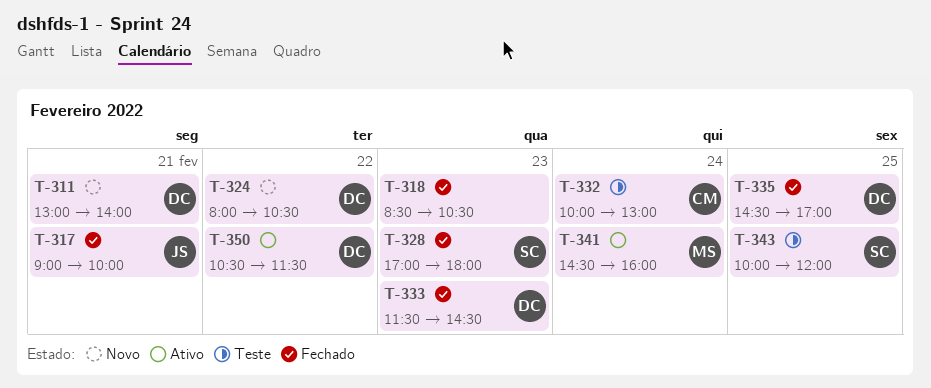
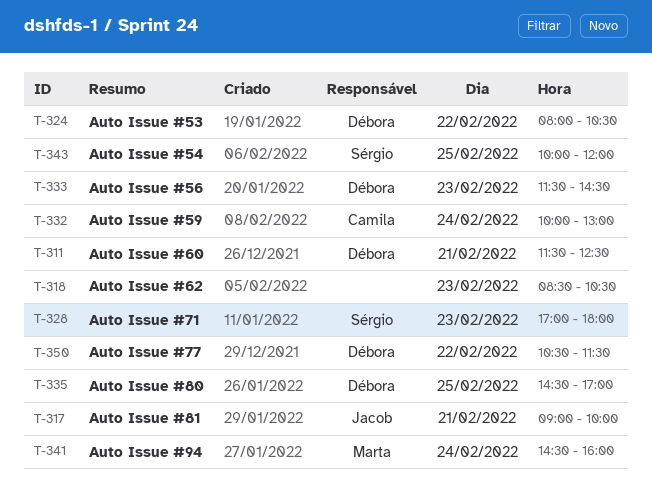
T-311, begins: 13:00 -> 11:30
T-311, ends: 14:00 -> 12:30

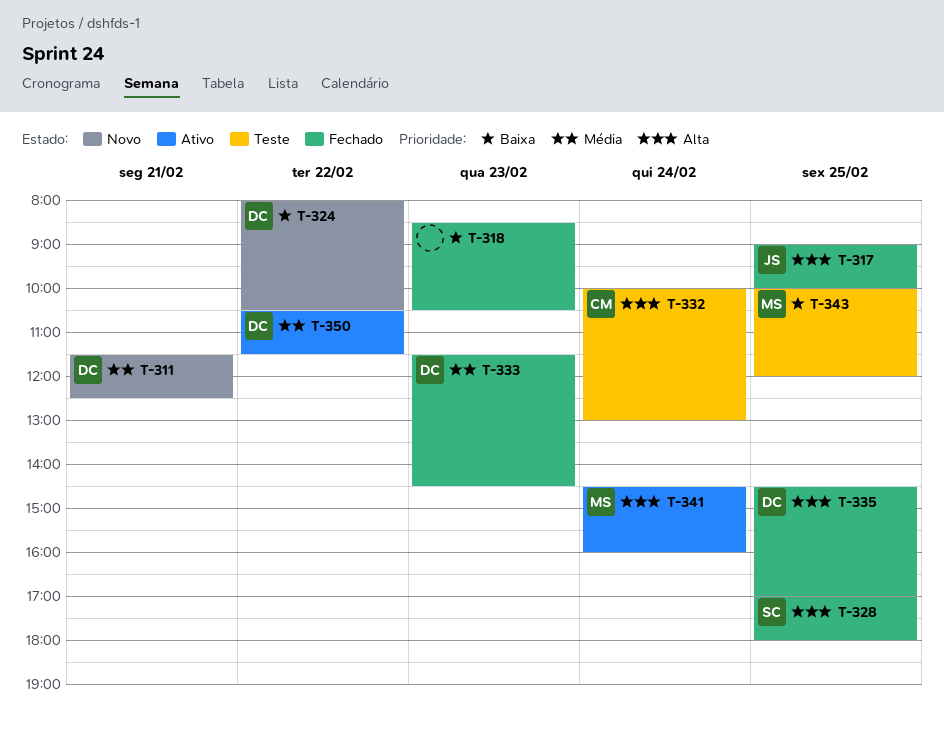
T-317, day: Feb 21 -> Feb 25
T-328, day: Feb 23 -> Feb 25
T-343, owner: Sérgio -> Marta

